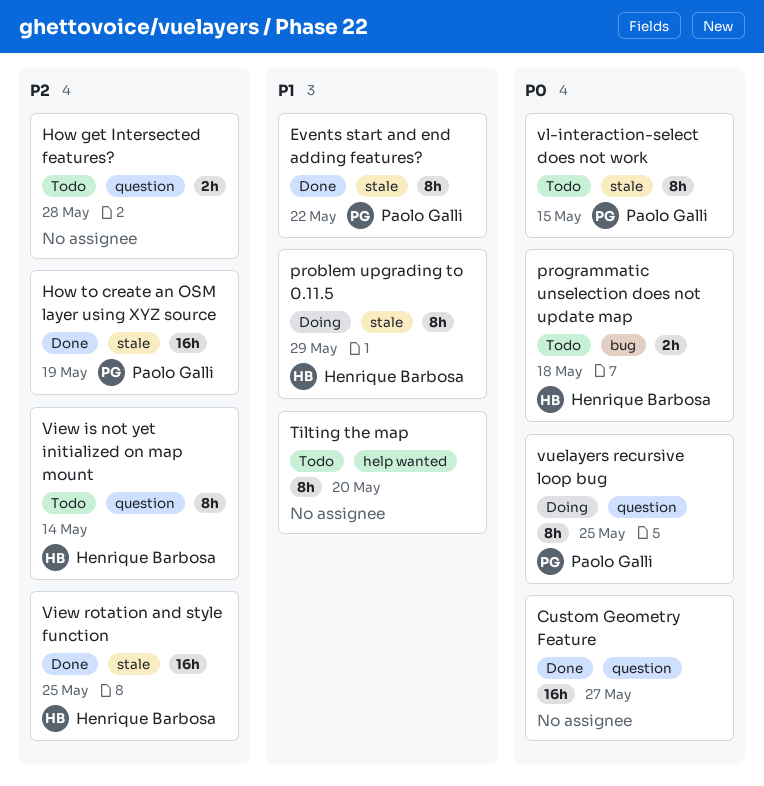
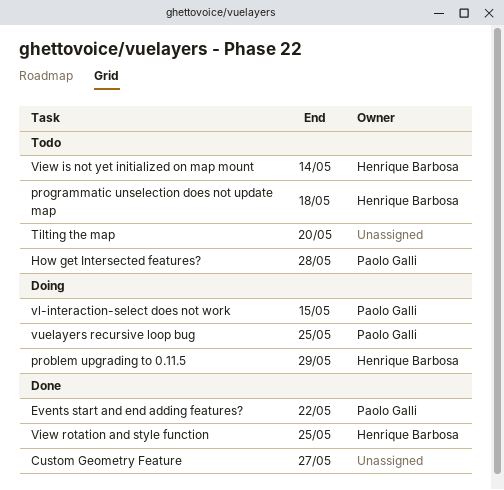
How get Intersected features?, owner: none -> Paolo Galli
How to create an OSM layer using XYZ source: present -> none
vl-interaction-select does not work, status: Todo -> Doing

